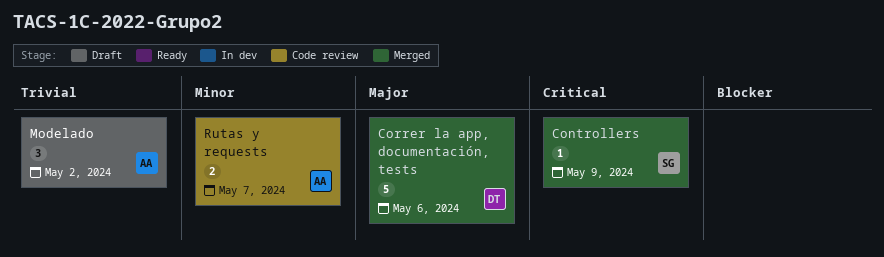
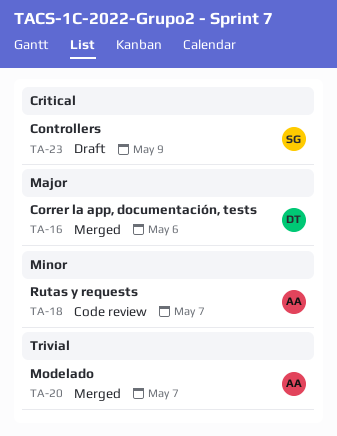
Controllers, status: Merged -> Draft
Modelado, status: Draft -> Merged
Modelado, due: May 2 -> May 7

